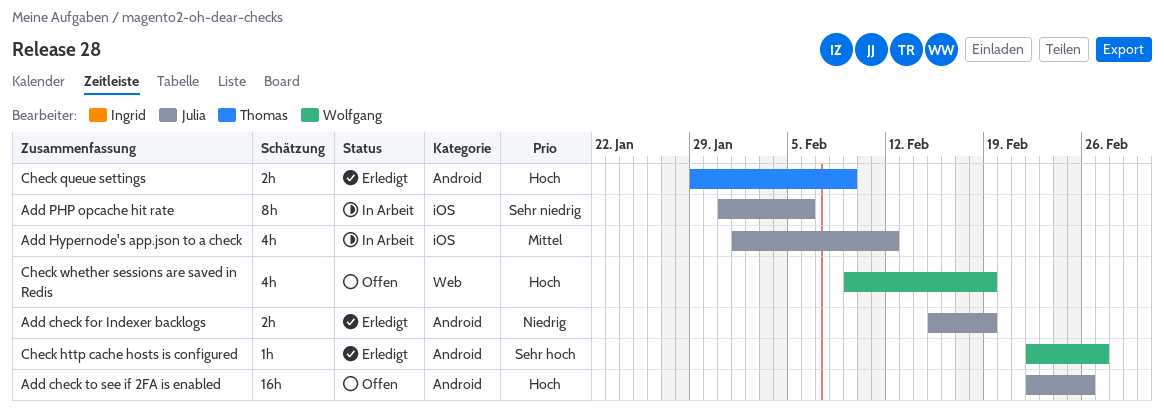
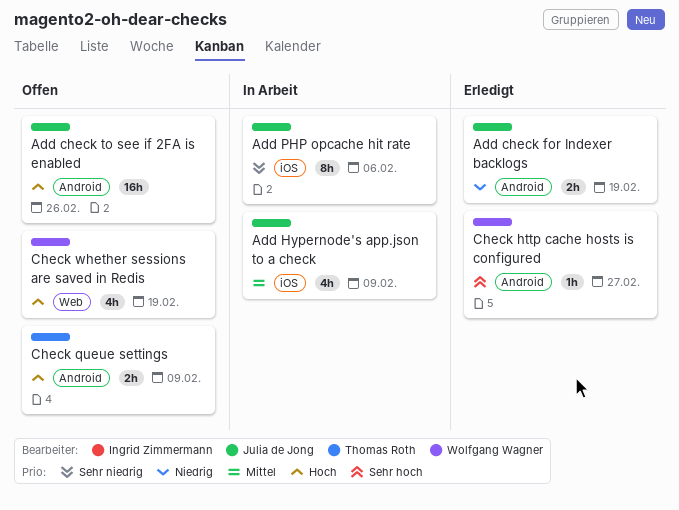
Add Hypernode's app.json to a check, due: Feb 12 -> Feb 9
Check queue settings, status: Erledigt -> Offen

